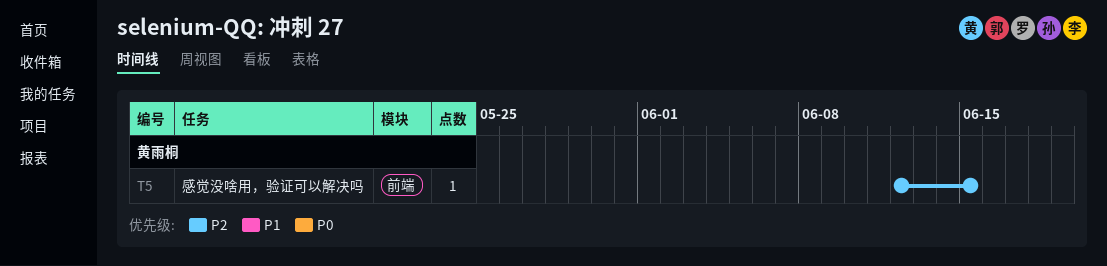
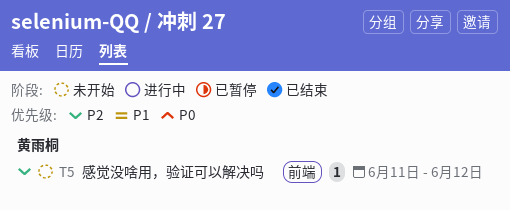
T5, start: Jun 12 -> Jun 11
T5, due: Jun 15 -> Jun 12

